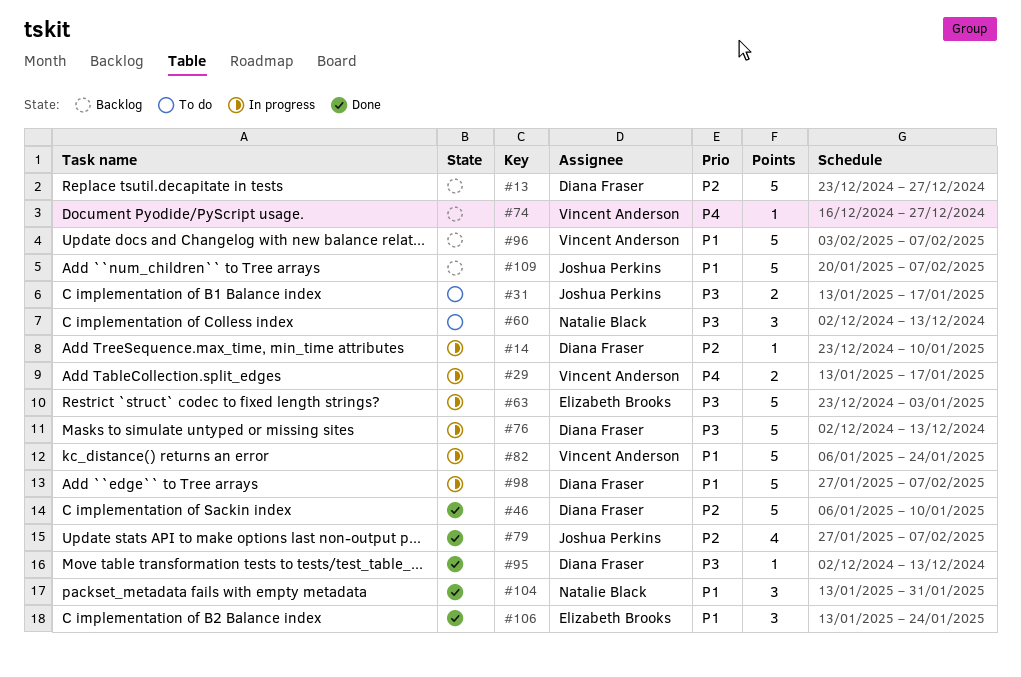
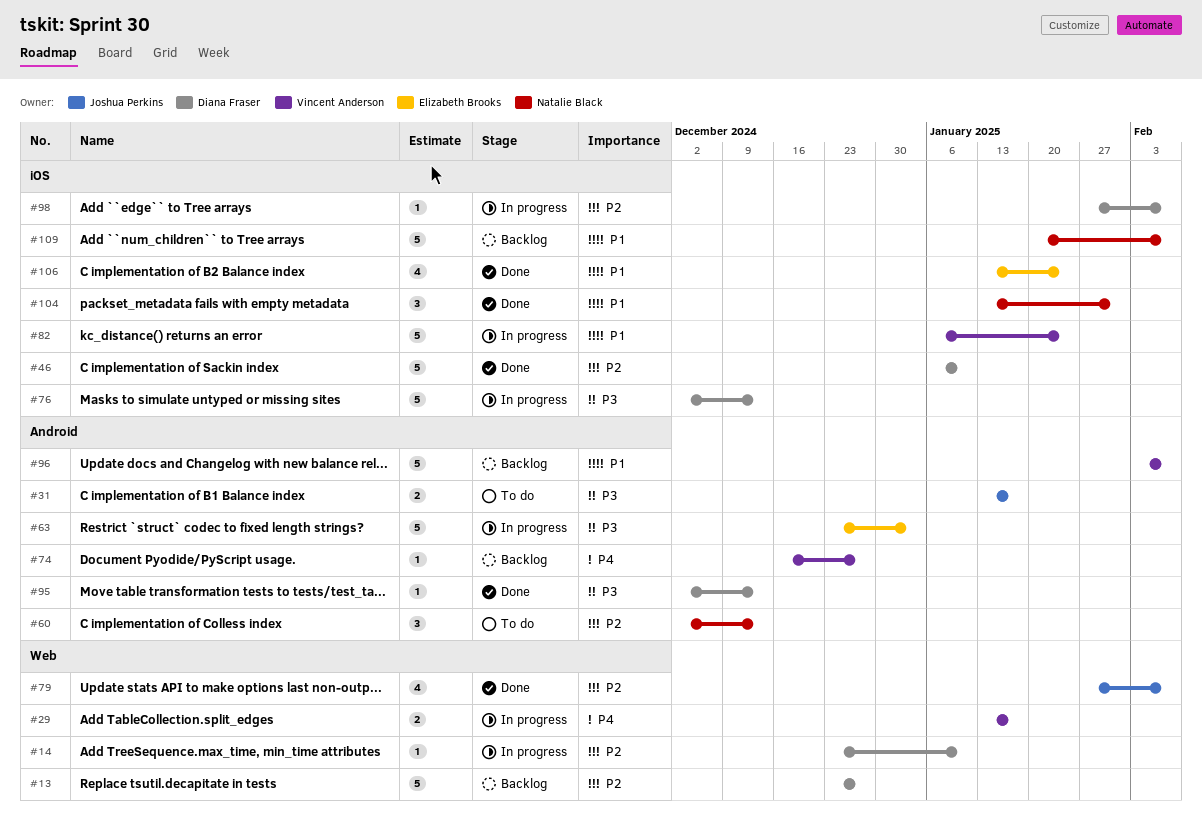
#60, priority: P3 -> P2
#98, priority: P1 -> P2
#98, estimate: 5 -> 1
#106, estimate: 3 -> 4
#109, owner: Joshua Perkins -> Natalie Black

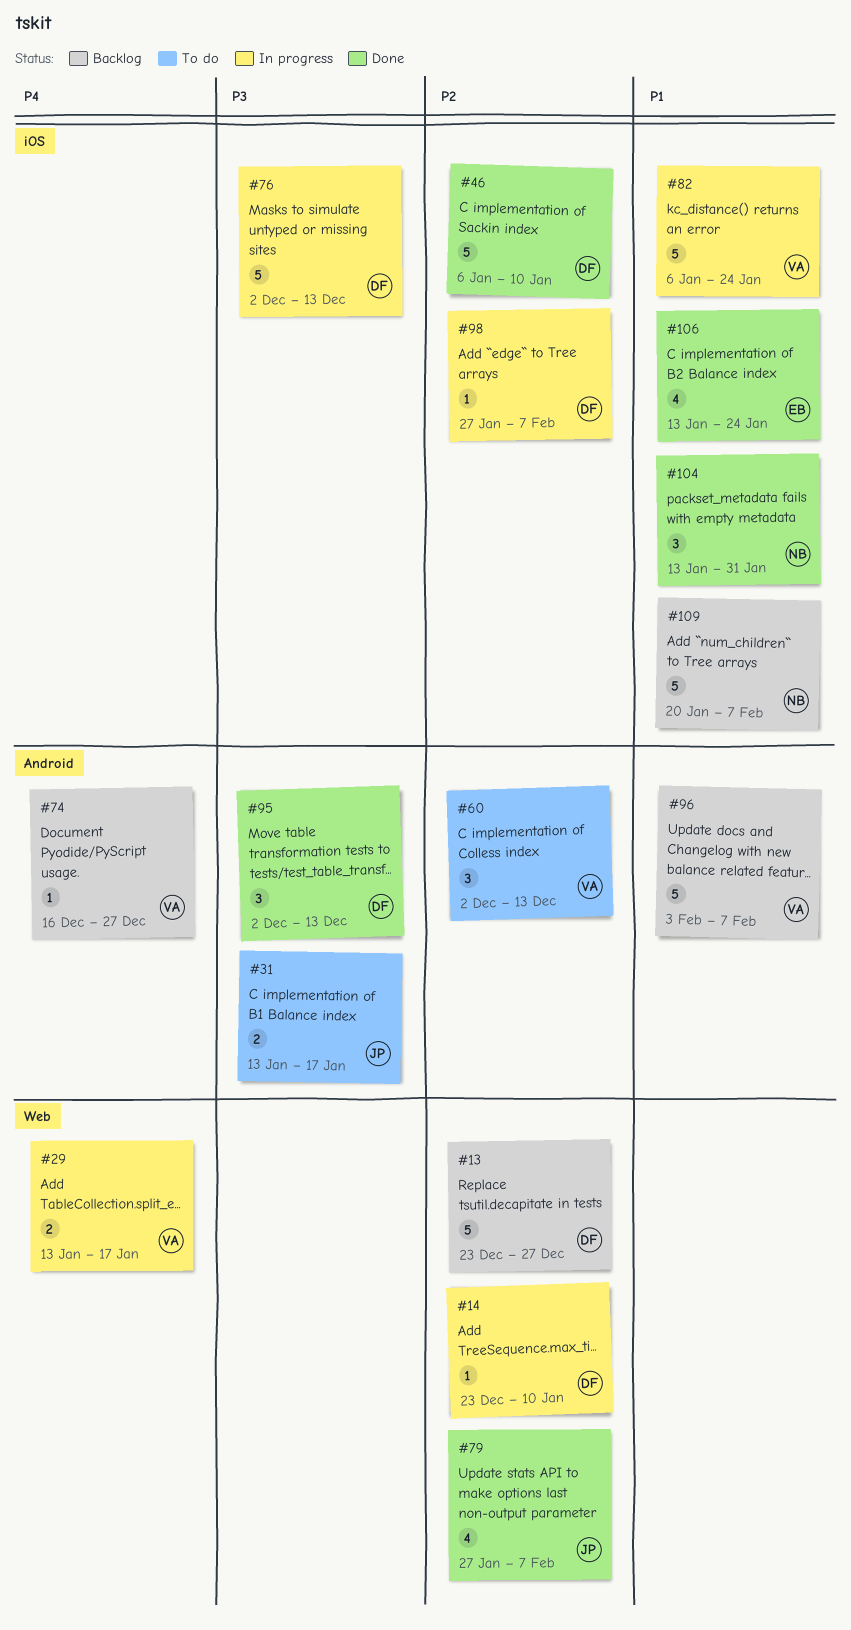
#60, owner: Natalie Black -> Vincent Anderson
#63: present -> none
#95, estimate: 1 -> 3

